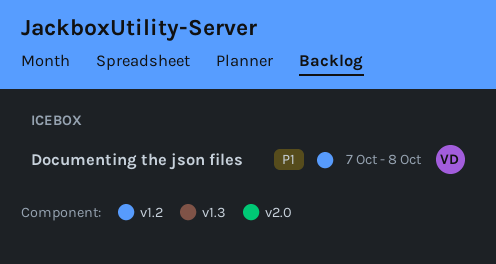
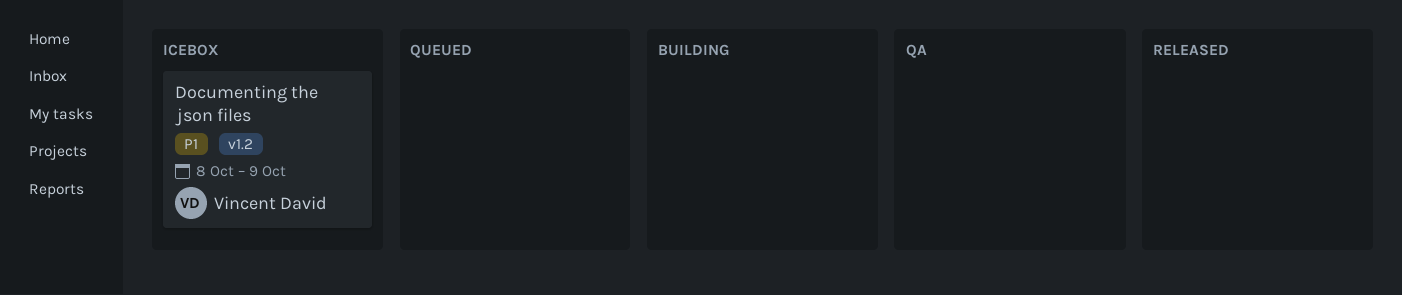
Documenting the json files, start: Oct 7 -> Oct 8
Documenting the json files, due: Oct 8 -> Oct 9

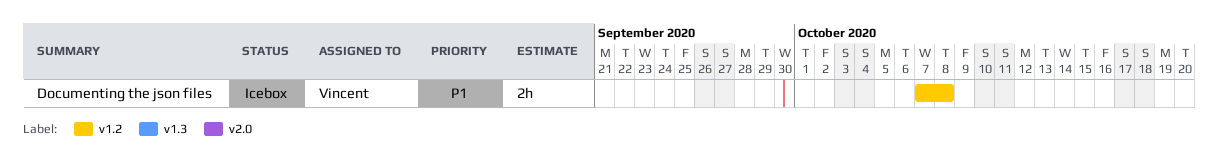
Documenting the json files, start: Oct 8 -> Oct 7
Documenting the json files, due: Oct 9 -> Oct 8

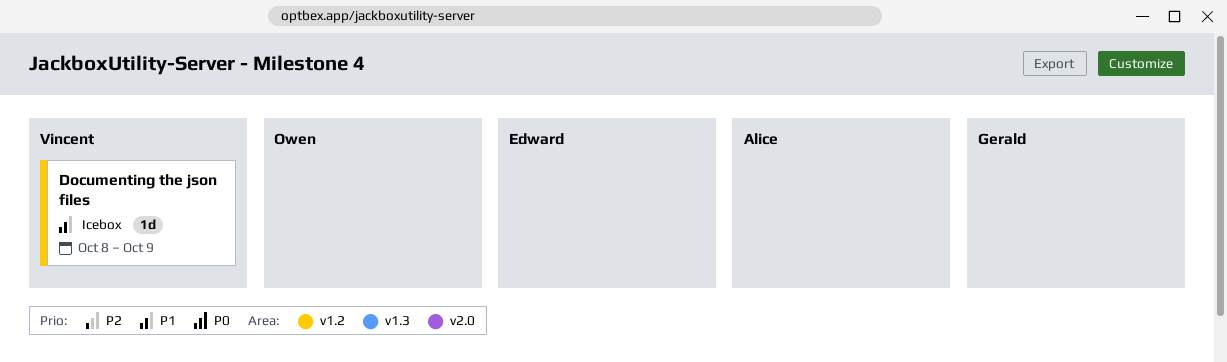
Documenting the json files, estimate: 2h -> 1d
Documenting the json files, start: Oct 7 -> Oct 8
Documenting the json files, due: Oct 8 -> Oct 9

